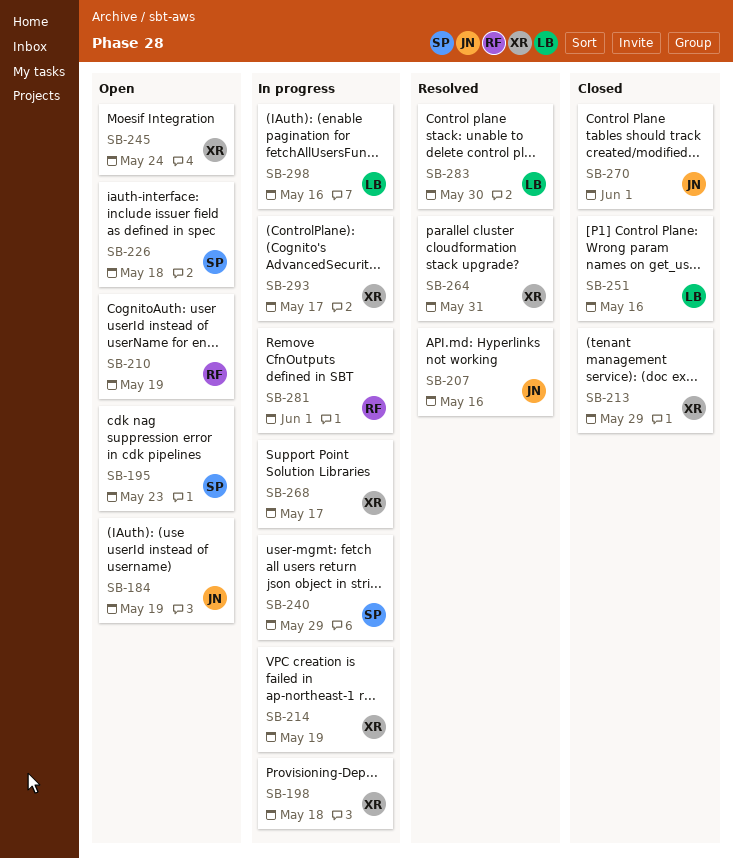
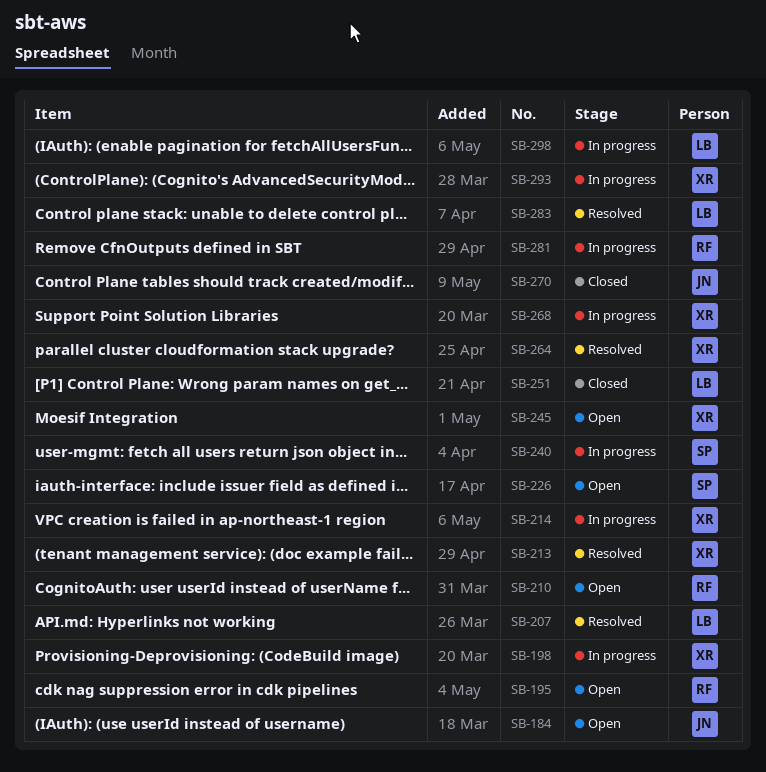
SB-195, owner: SP -> RF
SB-207, owner: JN -> LB
SB-213, status: Closed -> Resolved

